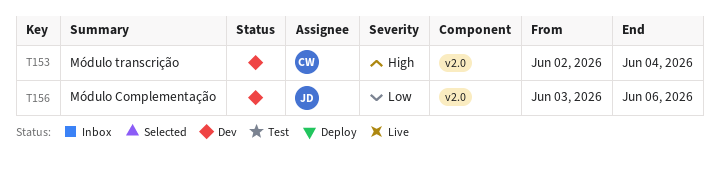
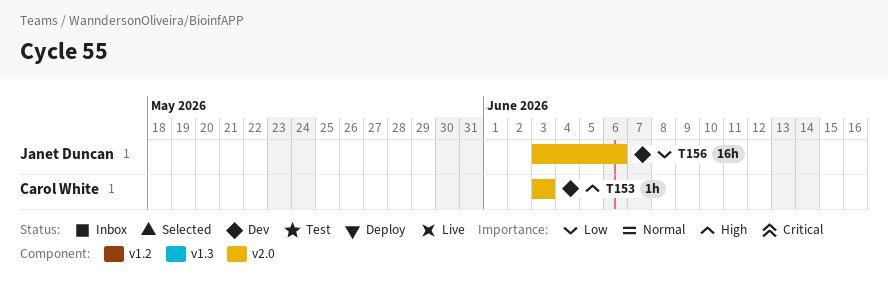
T153, start: Jun 2 -> Jun 3
T153, due: Jun 4 -> Jun 3

